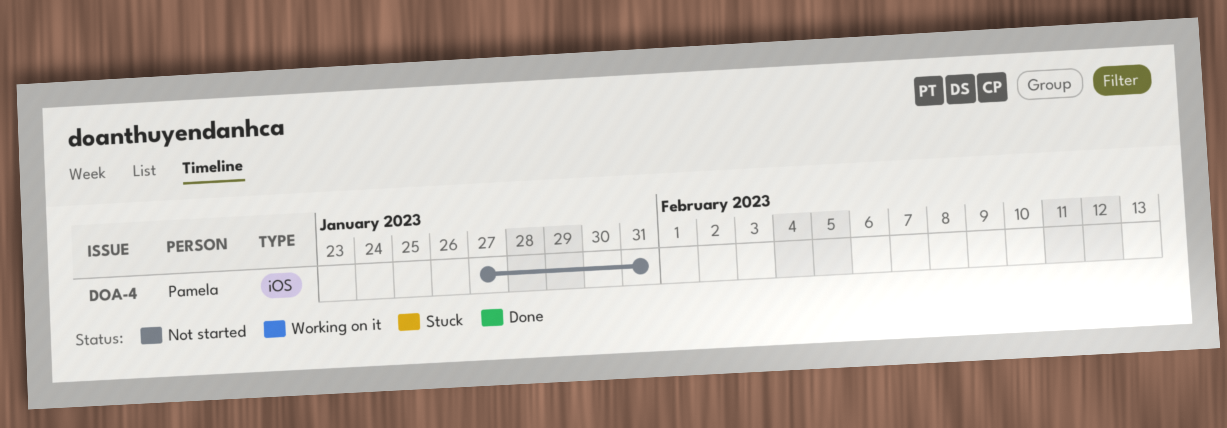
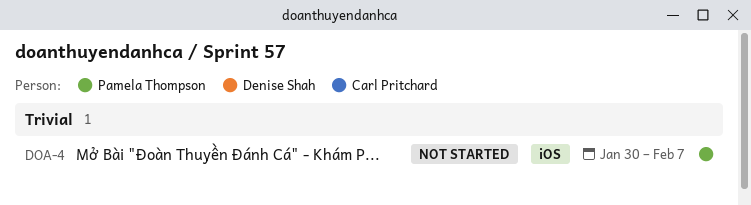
DOA-4, start: Jan 27 -> Jan 30
DOA-4, due: Jan 31 -> Feb 7

